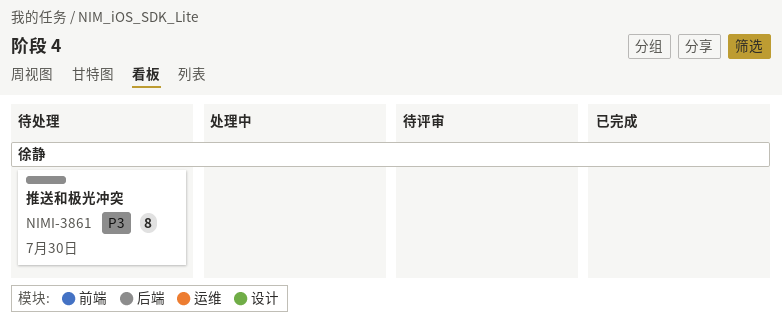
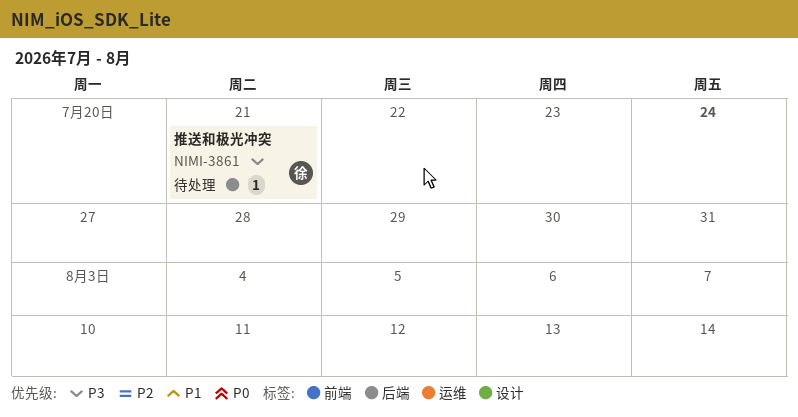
NIMI-3861, estimate: 8 -> 1
NIMI-3861, due: Jul 30 -> Jul 21

